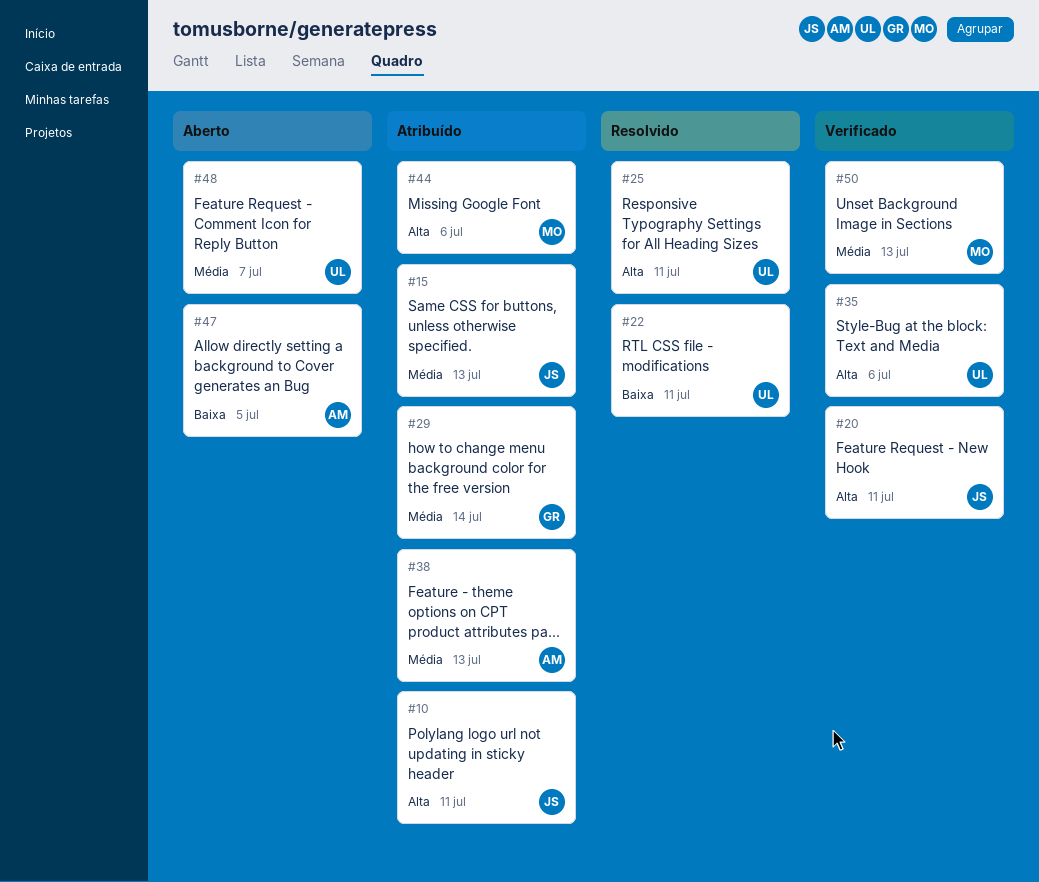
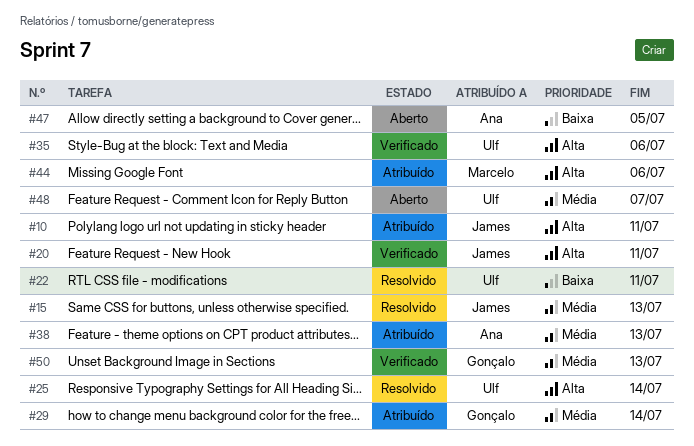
#15, status: Atribuído -> Resolvido
#25, due: Jul 11 -> Jul 14
#50, owner: Marcelo -> Gonçalo

